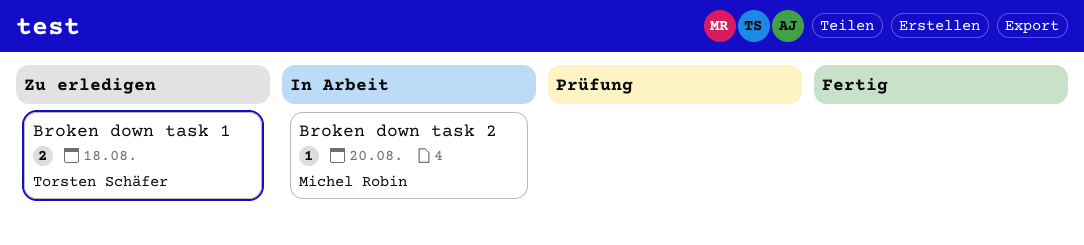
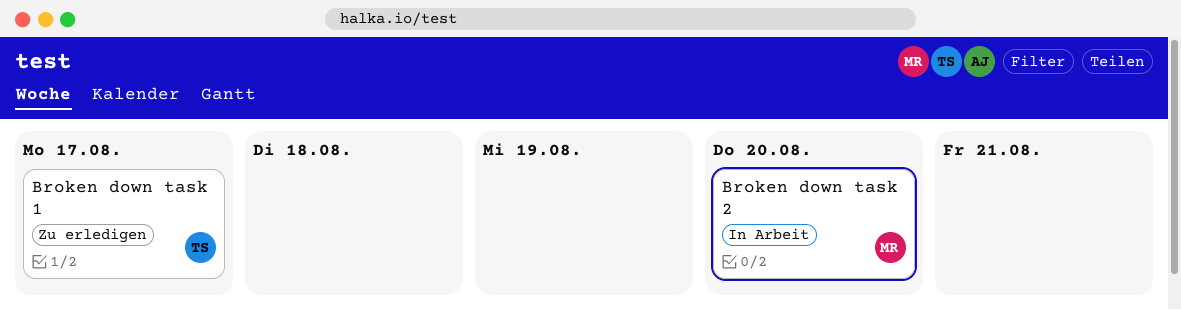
Broken down task 1, due: Aug 18 -> Aug 17

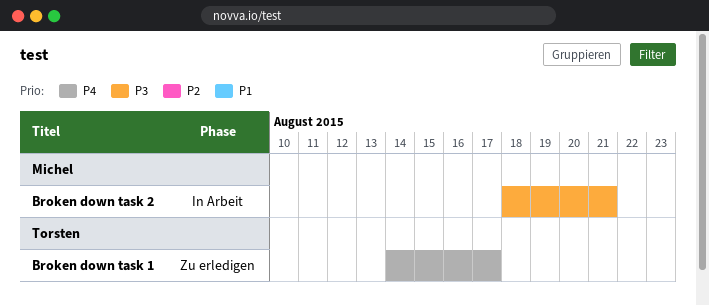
Broken down task 2, due: Aug 20 -> Aug 21

